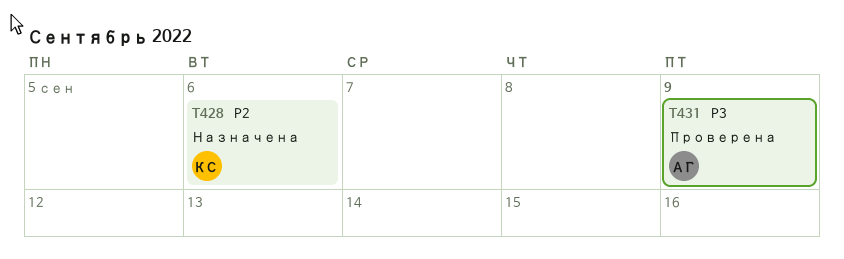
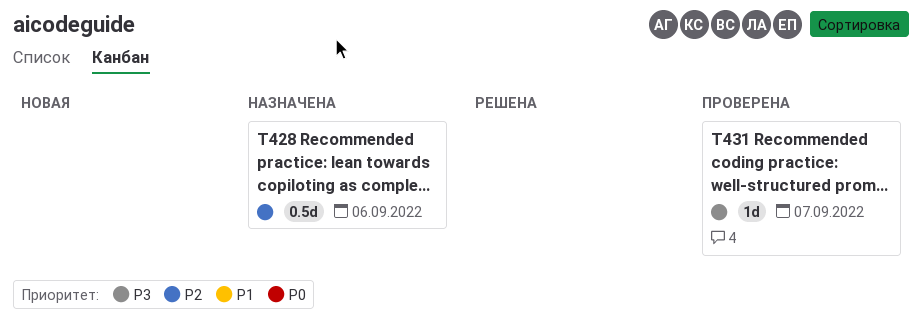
T431, due: Sep 9 -> Sep 7

